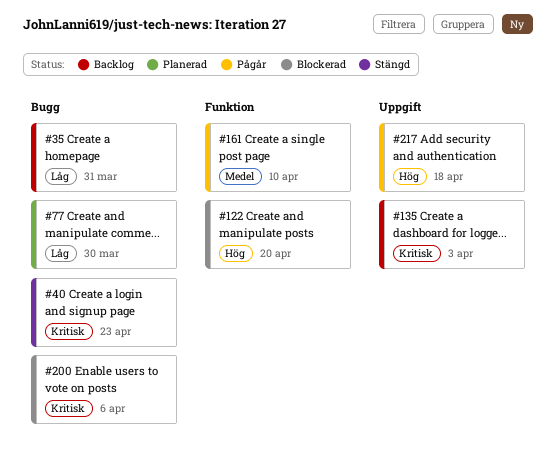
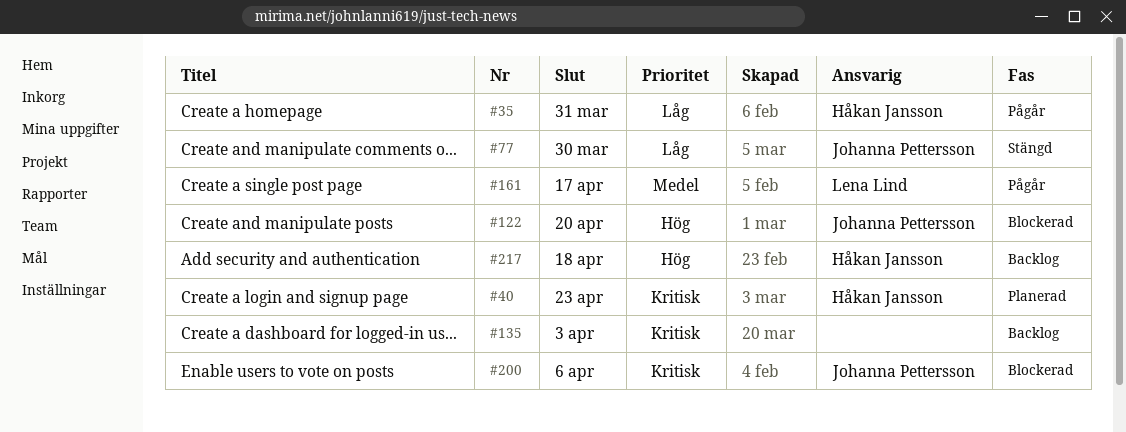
#35, status: Backlog -> Pågår
#40, status: Stängd -> Planerad
#77, status: Planerad -> Stängd
#161, due: Apr 10 -> Apr 17
#217, status: Pågår -> Backlog

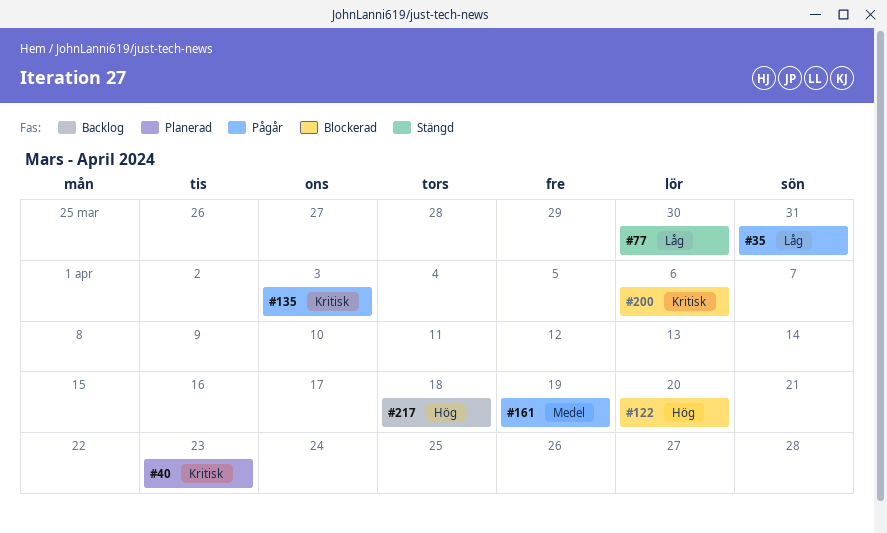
#135, status: Backlog -> Pågår
#161, due: Apr 17 -> Apr 19

